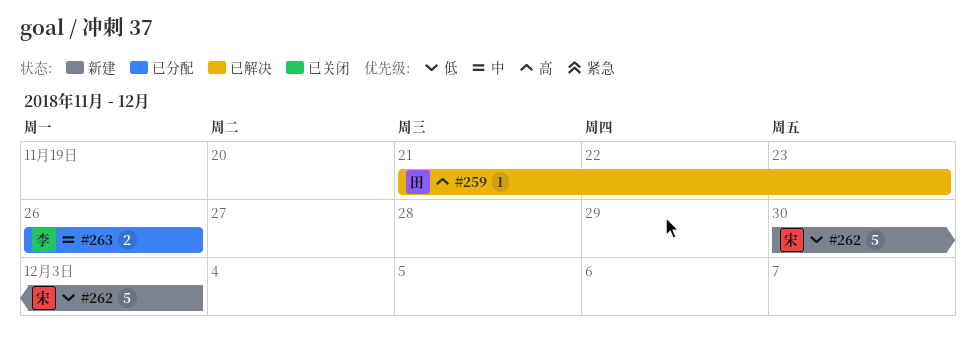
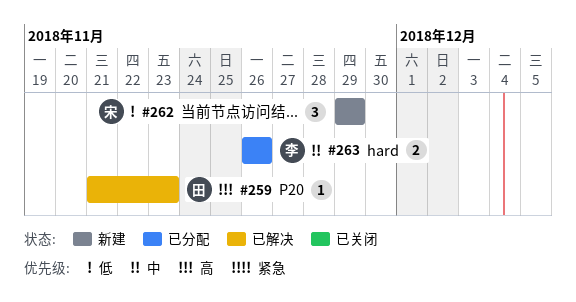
#262, estimate: 5 -> 3
#262, start: Nov 30 -> Nov 29
#262, due: Dec 3 -> Nov 29

